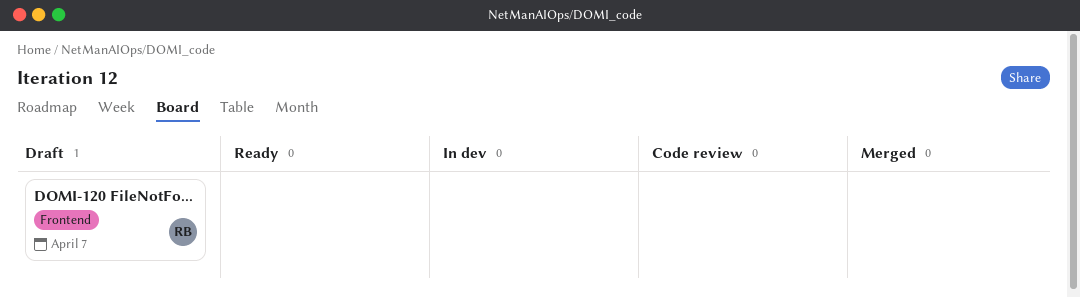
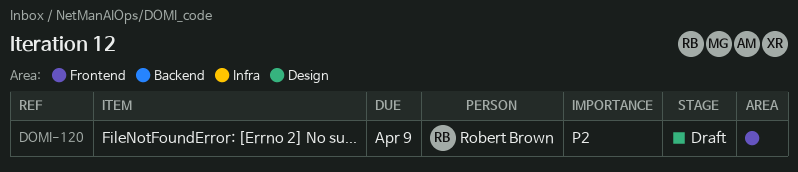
DOMI-120, due: Apr 7 -> Apr 9

